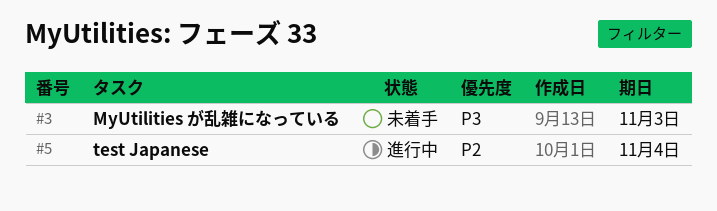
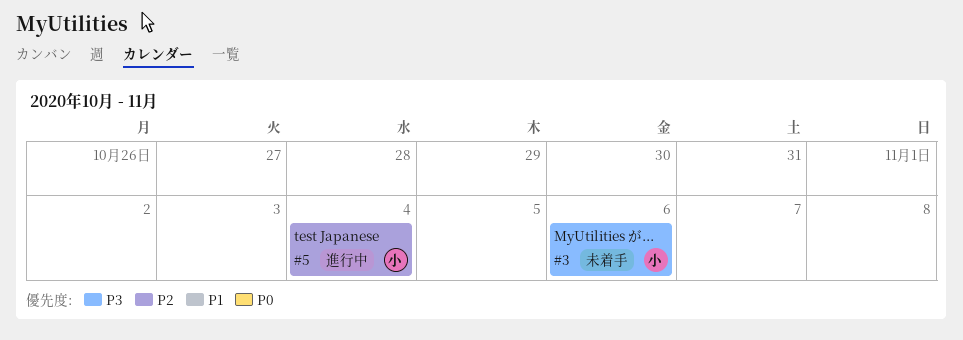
#3, due: Nov 3 -> Nov 6

